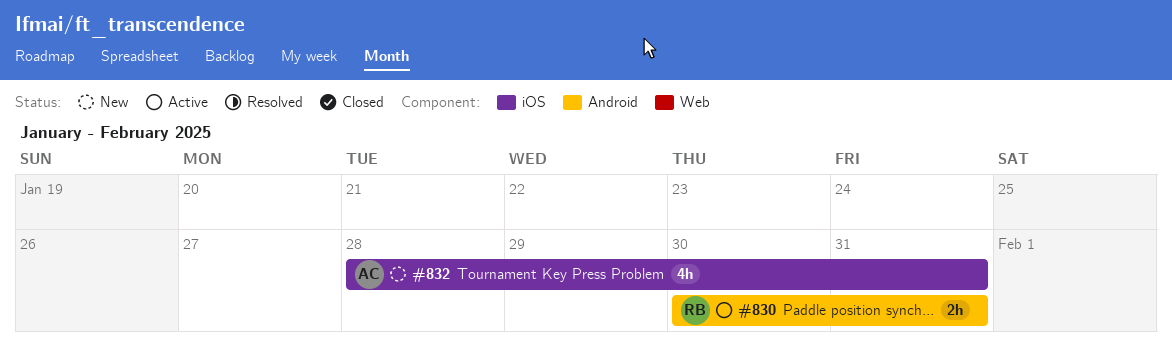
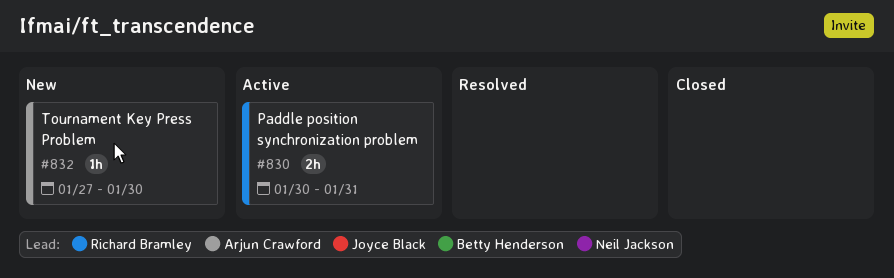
#832, estimate: 4h -> 1h
#832, start: Jan 28 -> Jan 27
#832, due: Jan 31 -> Jan 30

